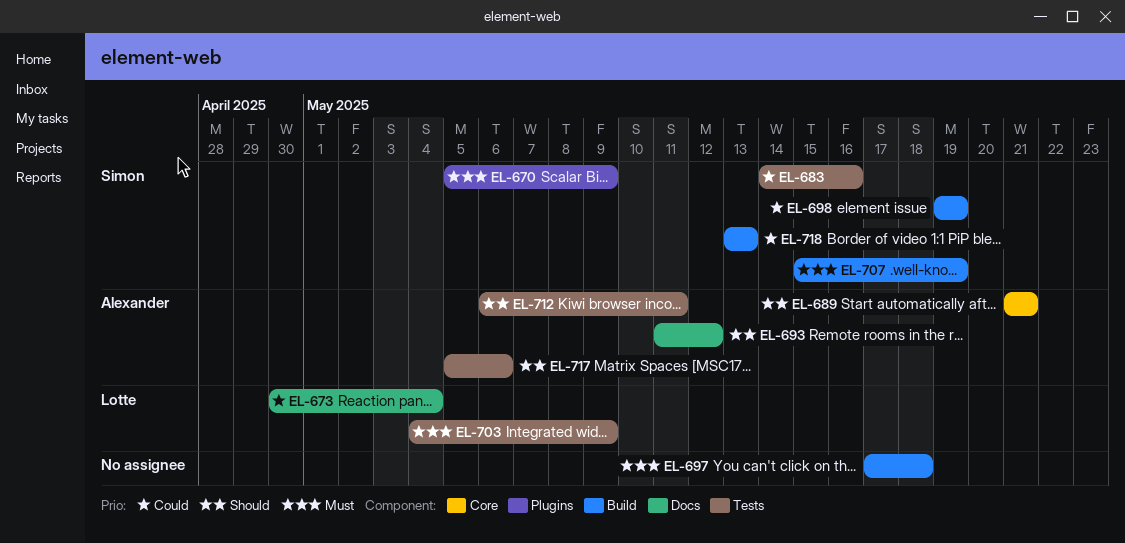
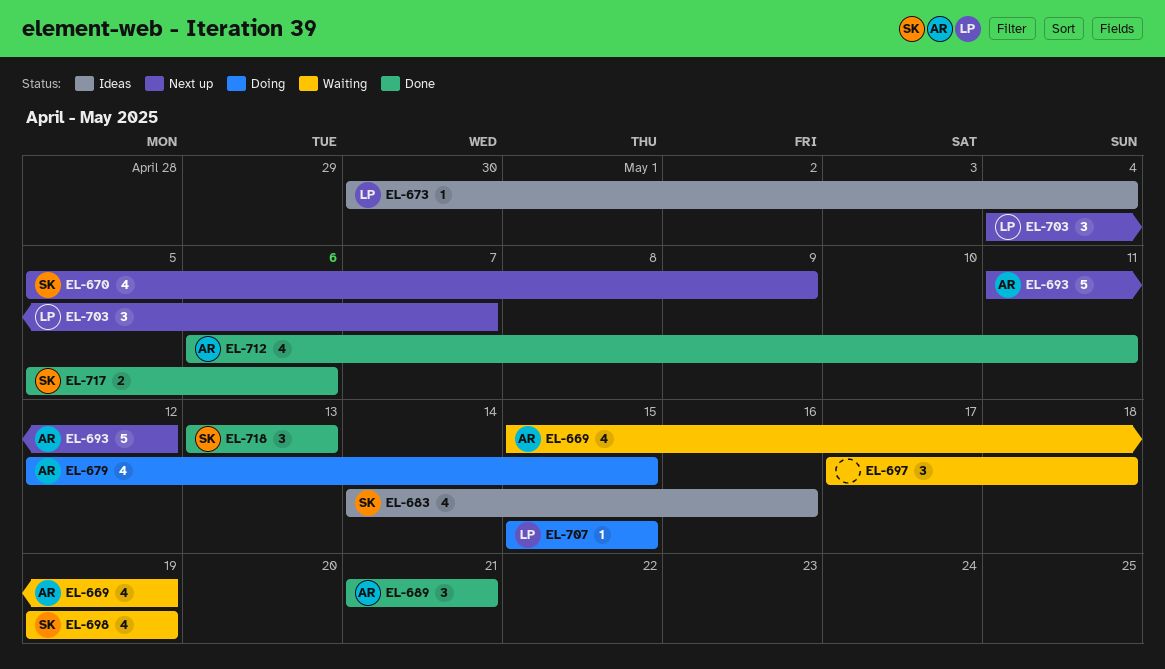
EL-669: none -> present
EL-679: none -> present
EL-703, due: May 9 -> May 7
EL-707, owner: Simon -> Lotte
EL-707, due: May 19 -> May 15
EL-717, owner: Alexander -> Simon

